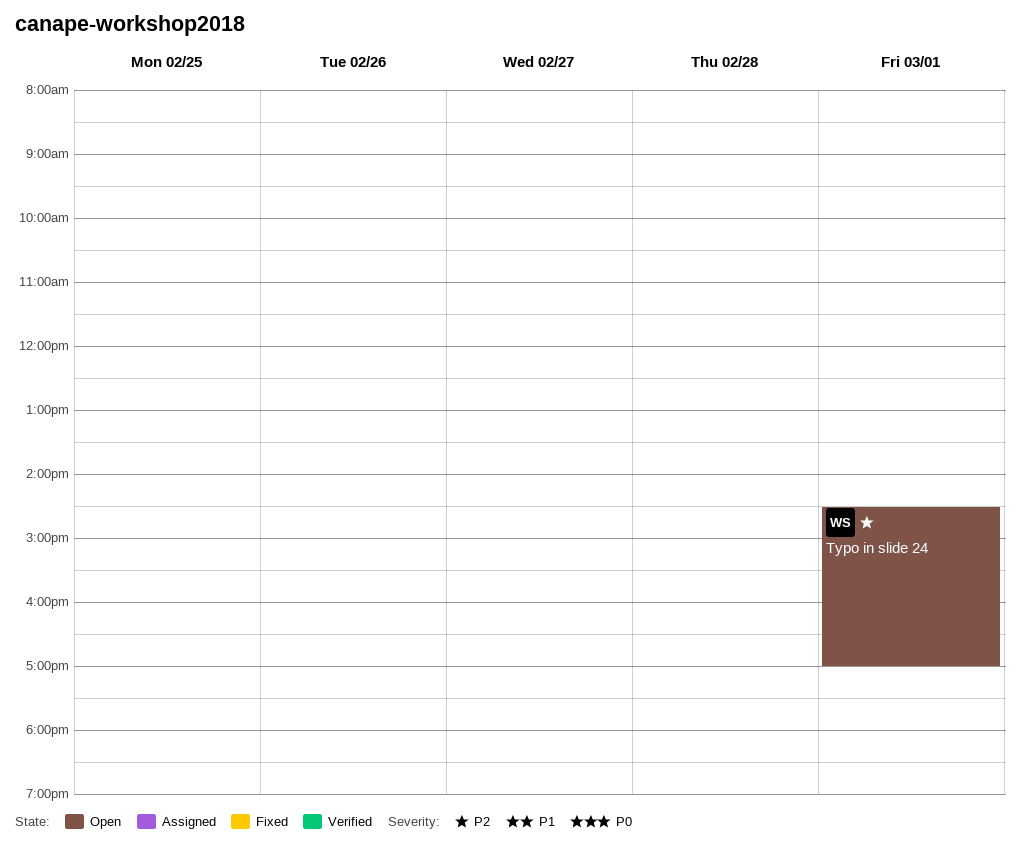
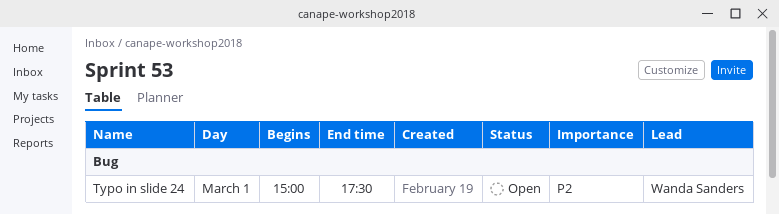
Typo in slide 24, begins: 14:30 -> 15:00
Typo in slide 24, ends: 17:00 -> 17:30

